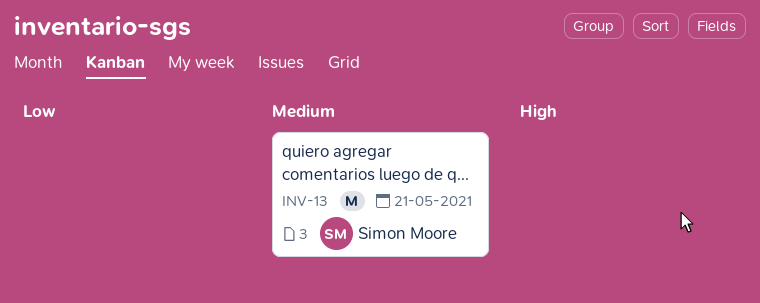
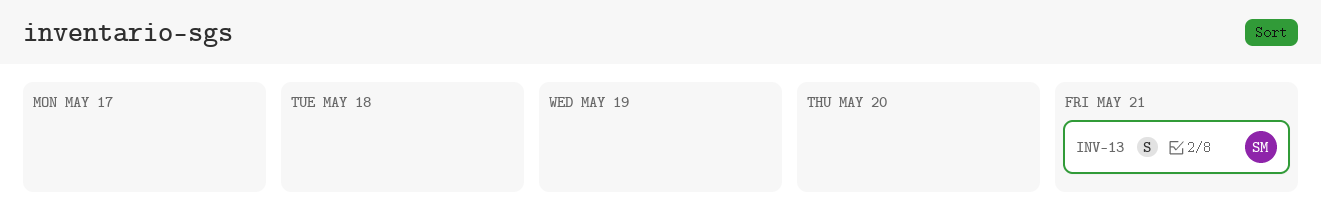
INV-13, estimate: M -> S

